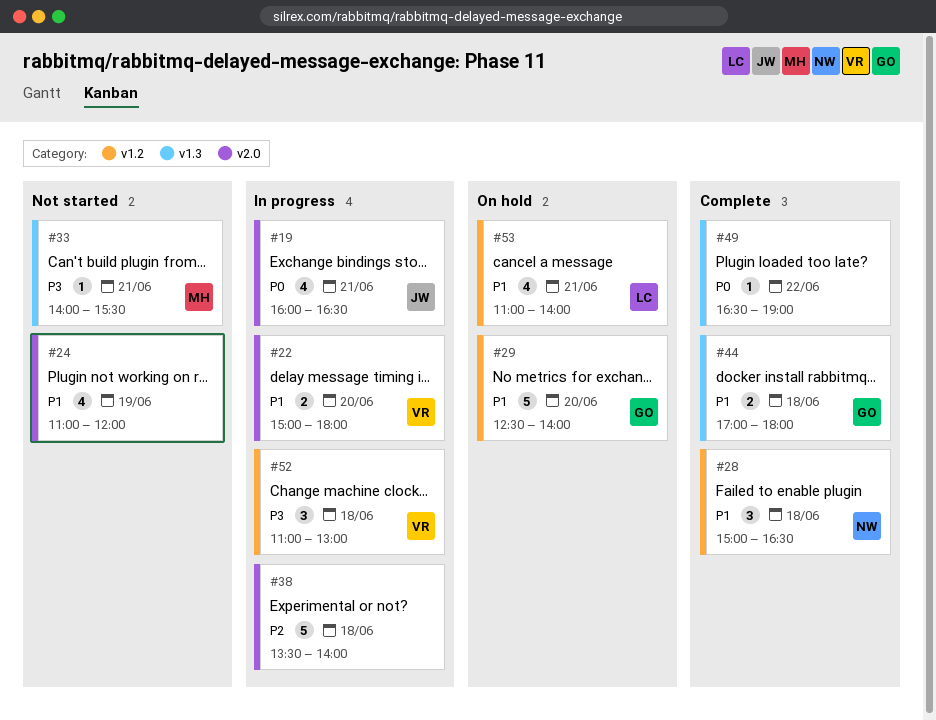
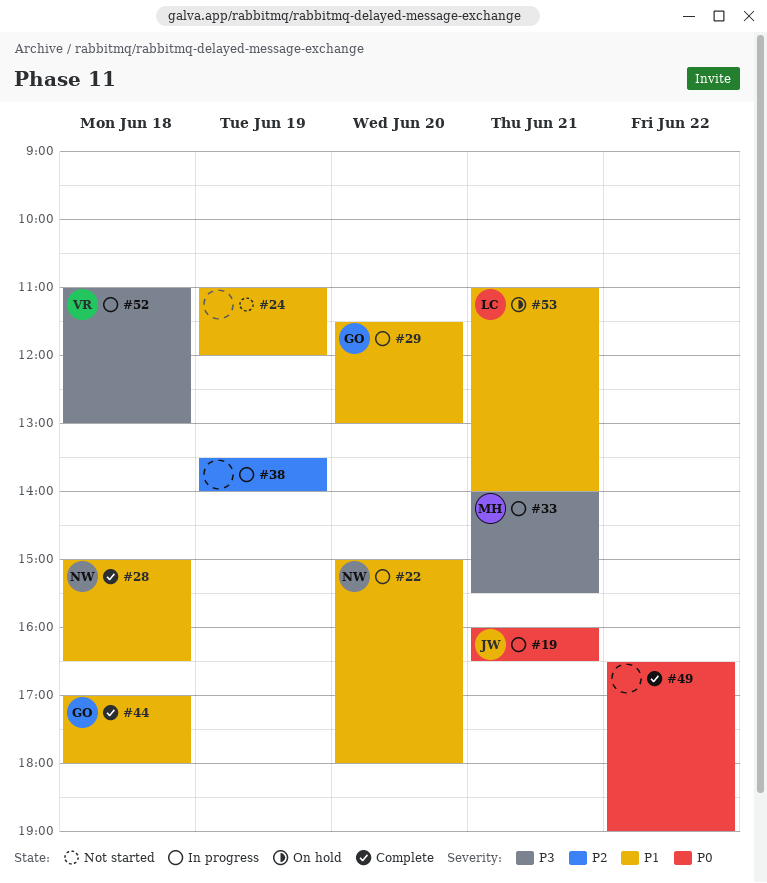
#22, owner: VR -> NW
#29, status: On hold -> In progress
#29, begins: 12:30 -> 11:30
#29, ends: 14:00 -> 13:00
#33, status: Not started -> In progress
#38, day: Jun 18 -> Jun 19

